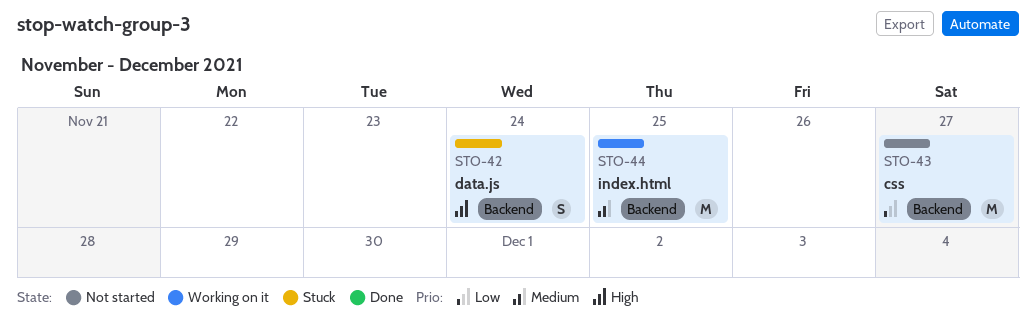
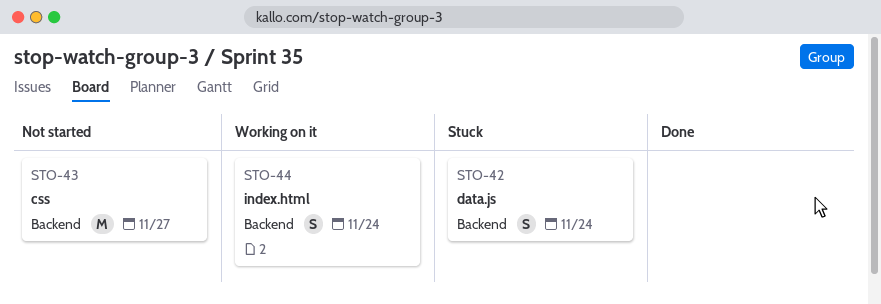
STO-44, estimate: M -> S
STO-44, due: Nov 25 -> Nov 24

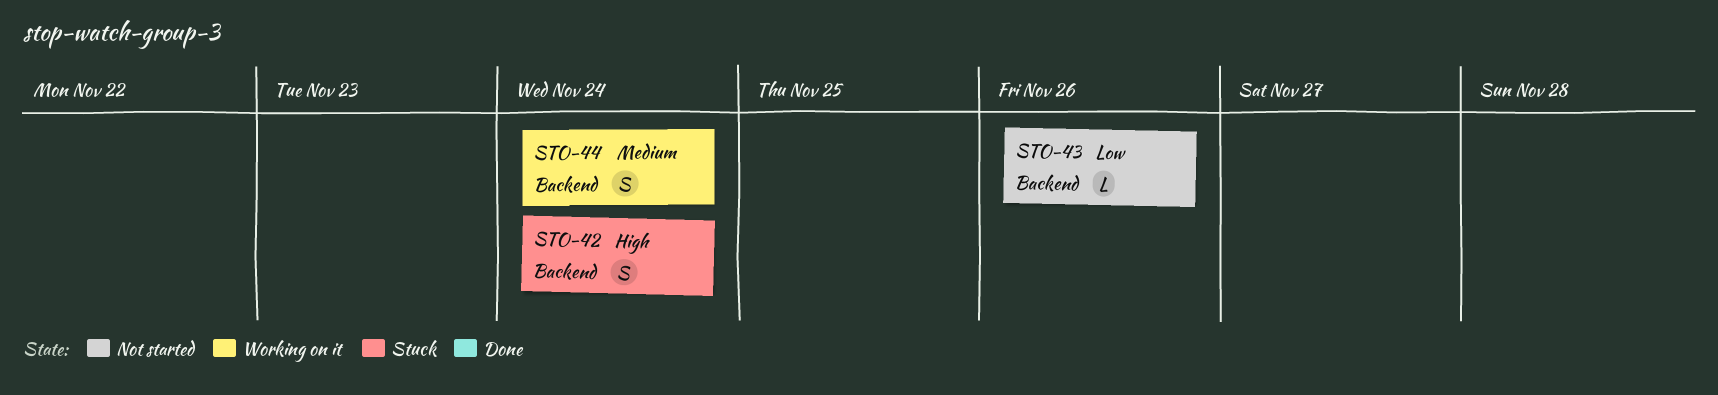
STO-43, estimate: M -> L
STO-43, due: Nov 27 -> Nov 26

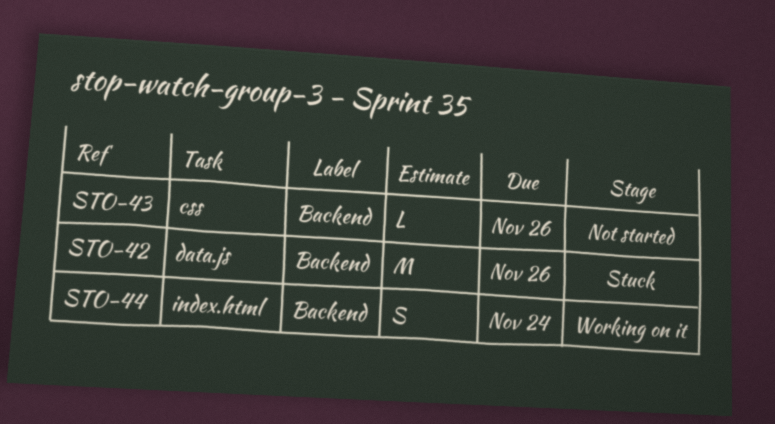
STO-42, estimate: S -> M
STO-42, due: Nov 24 -> Nov 26

